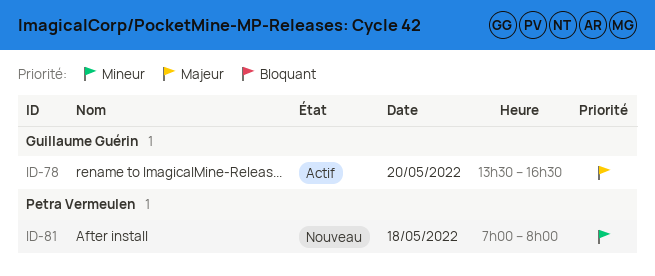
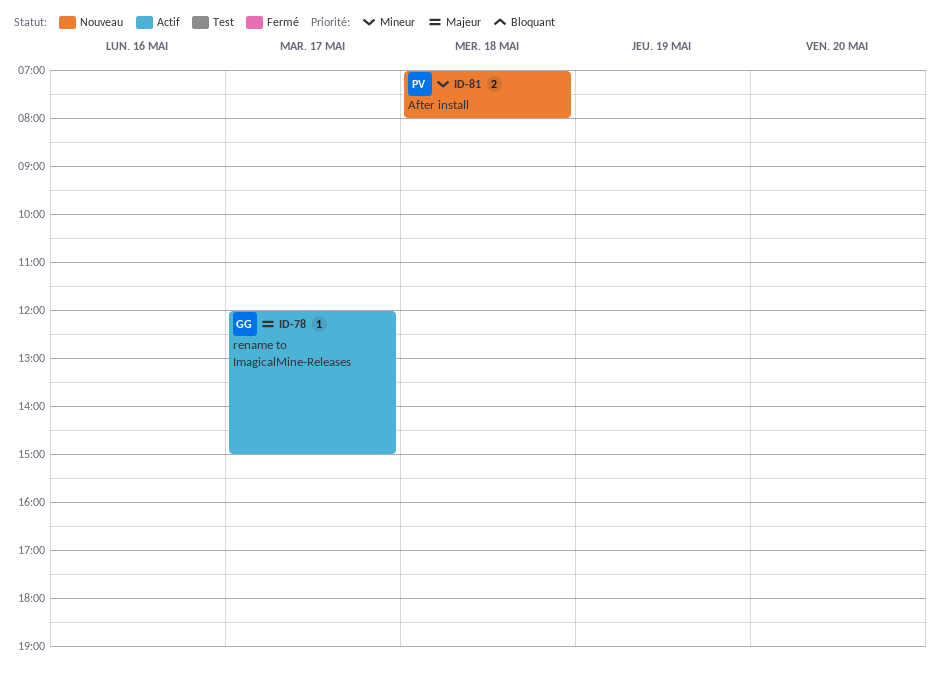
ID-78, day: May 20 -> May 17
ID-78, begins: 13:30 -> 12:00
ID-78, ends: 16:30 -> 15:00

